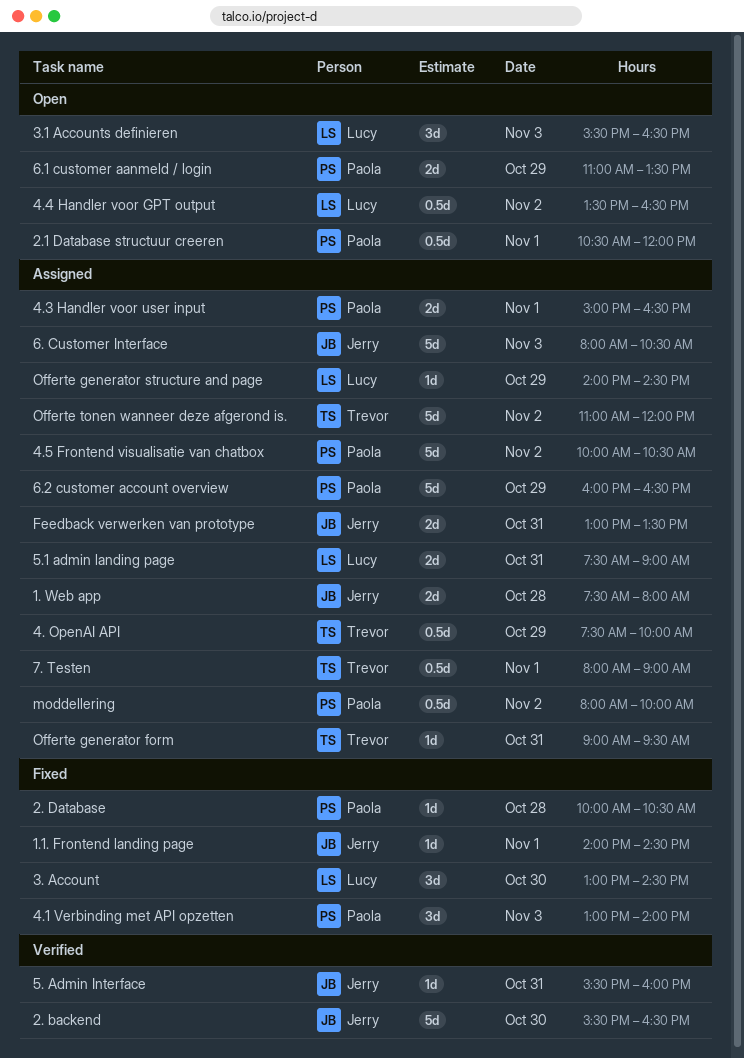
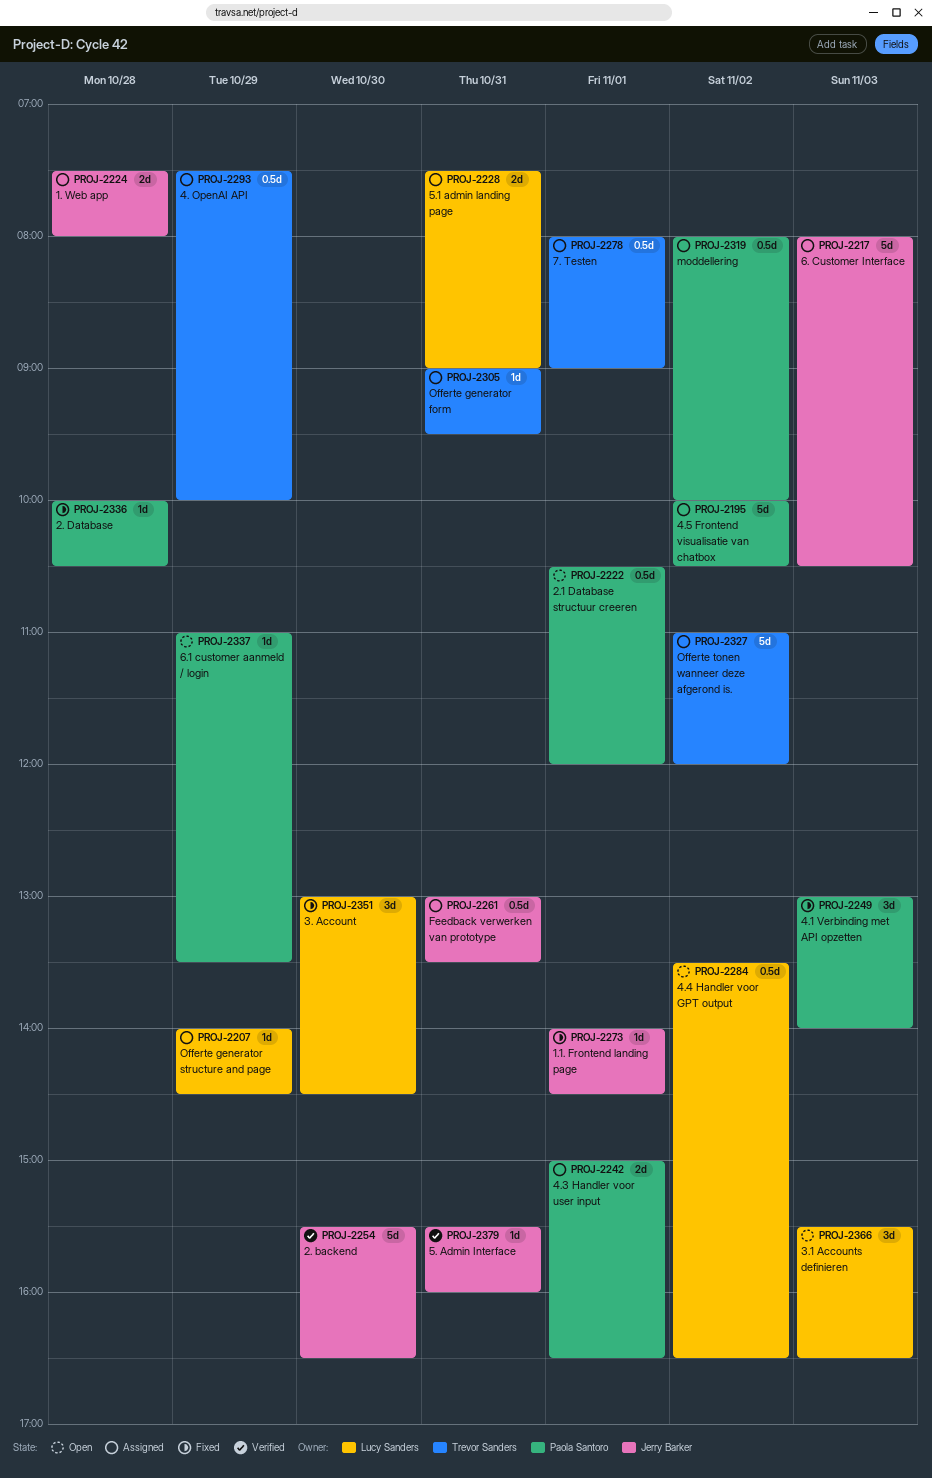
6.1 customer aanmeld / login, estimate: 2d -> 1d
6.2 customer account overview: present -> none
Feedback verwerken van prototype, estimate: 2d -> 0.5d

